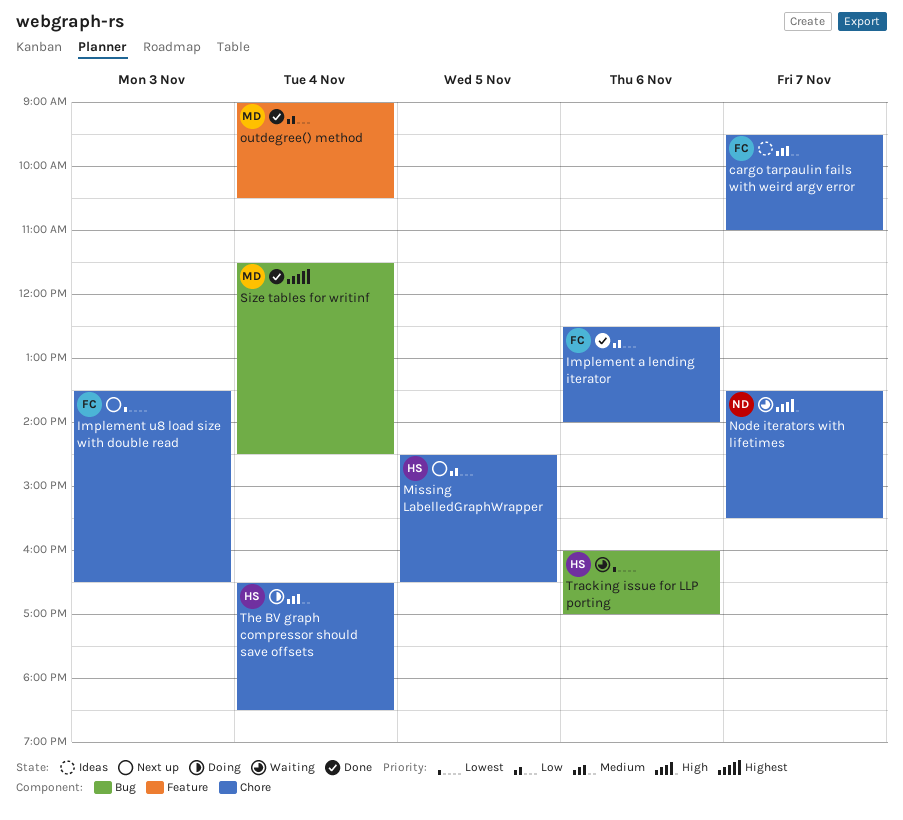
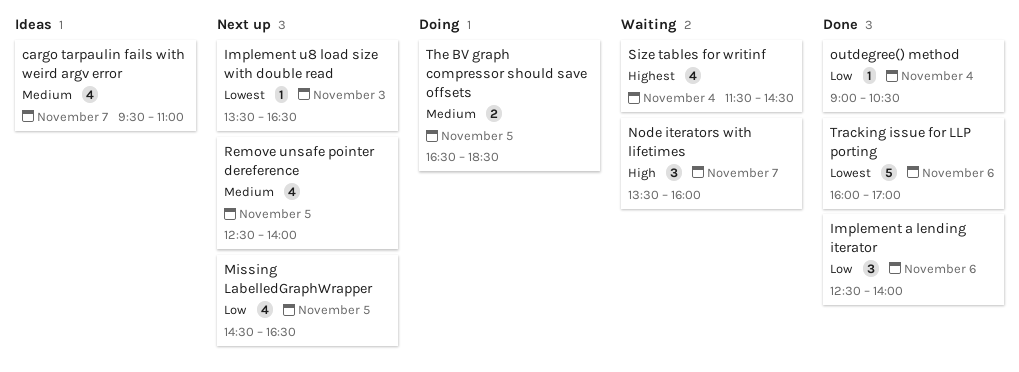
Node iterators with lifetimes, ends: 15:30 -> 16:00
Remove unsafe pointer dereference: none -> present
Size tables for writinf, status: Done -> Waiting
The BV graph compressor should save offsets, day: Nov 4 -> Nov 5
Tracking issue for LLP porting, status: Waiting -> Done

